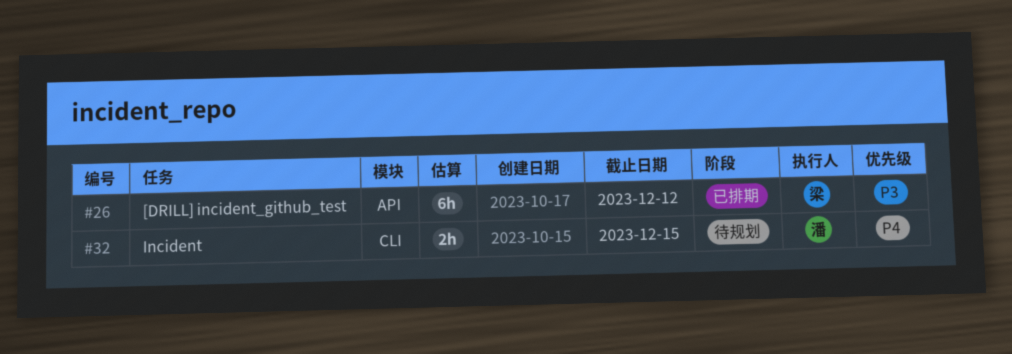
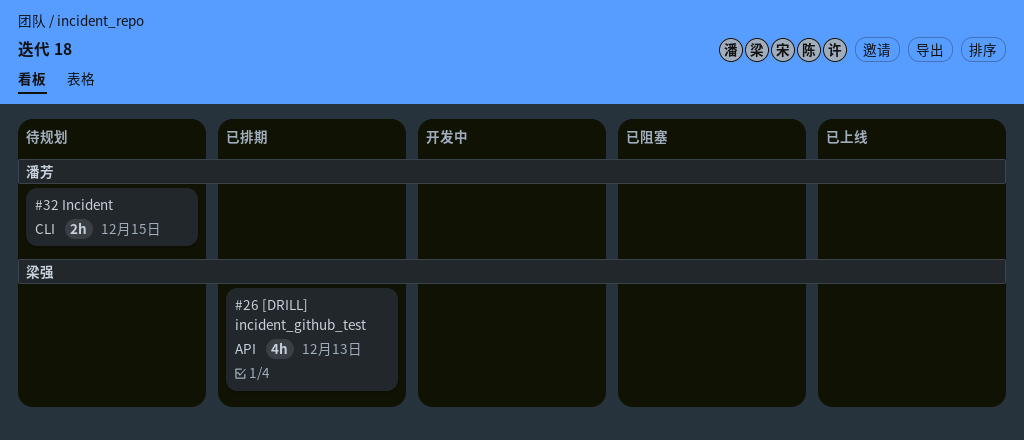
#26, estimate: 6h -> 4h
#26, due: Dec 12 -> Dec 13

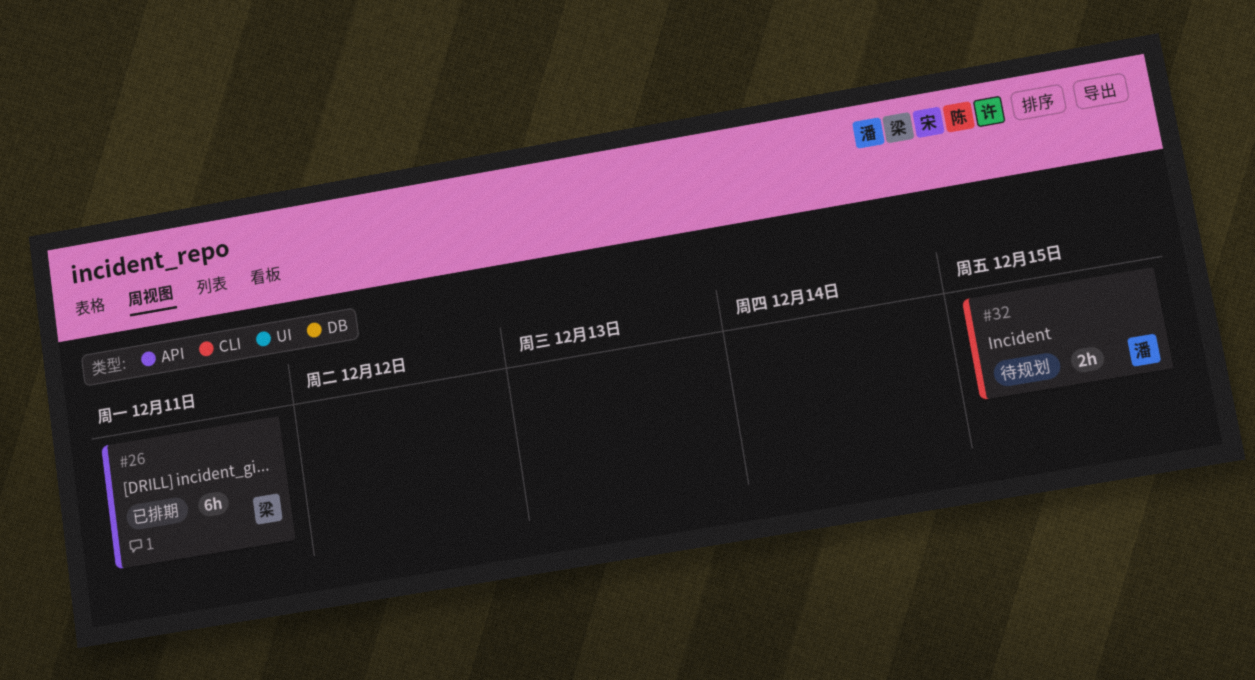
#26, estimate: 4h -> 6h
#26, due: Dec 13 -> Dec 11

